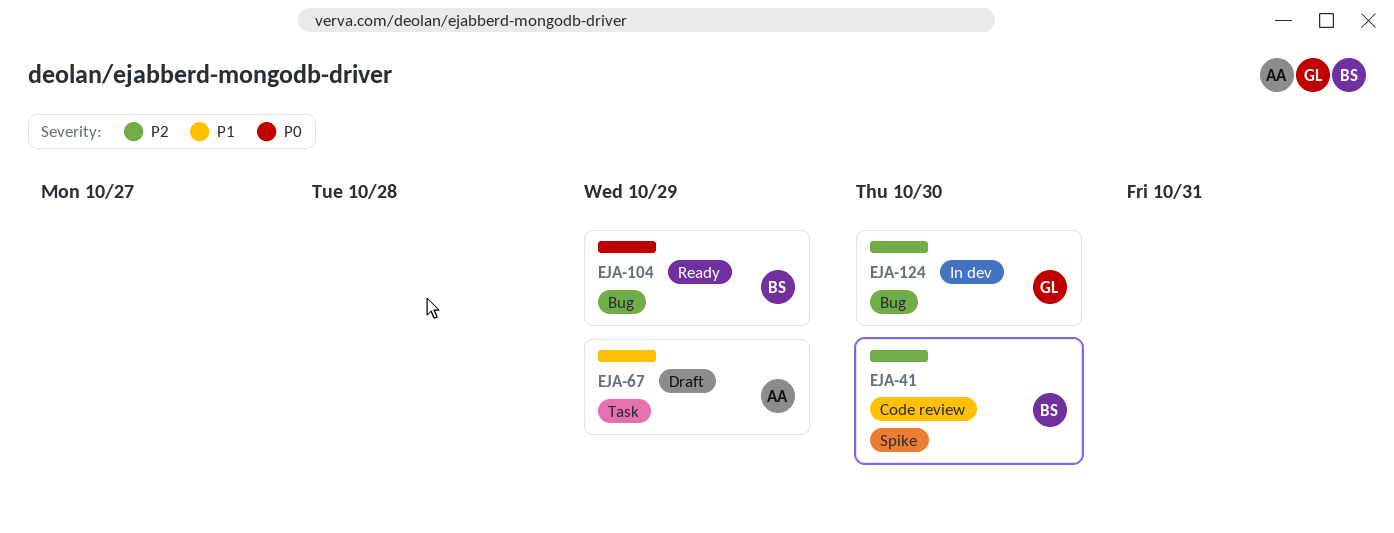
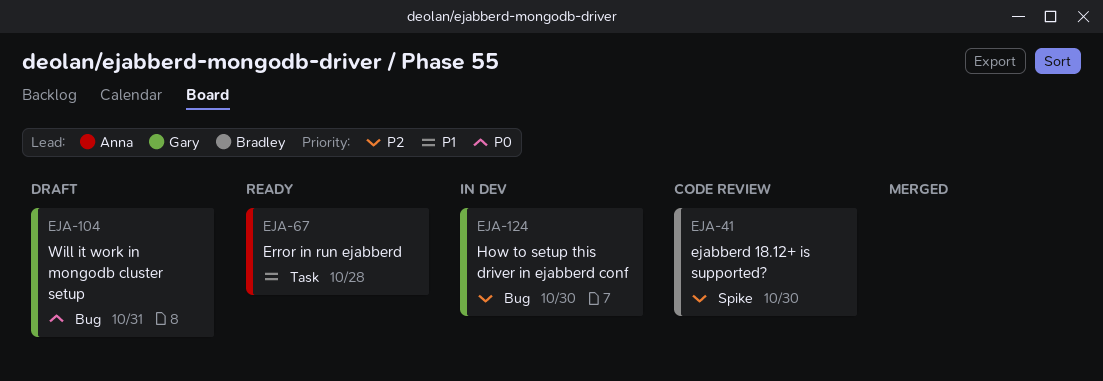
EJA-67, status: Draft -> Ready
EJA-67, due: Oct 29 -> Oct 28
EJA-104, status: Ready -> Draft
EJA-104, owner: Bradley -> Gary
EJA-104, due: Oct 29 -> Oct 31

